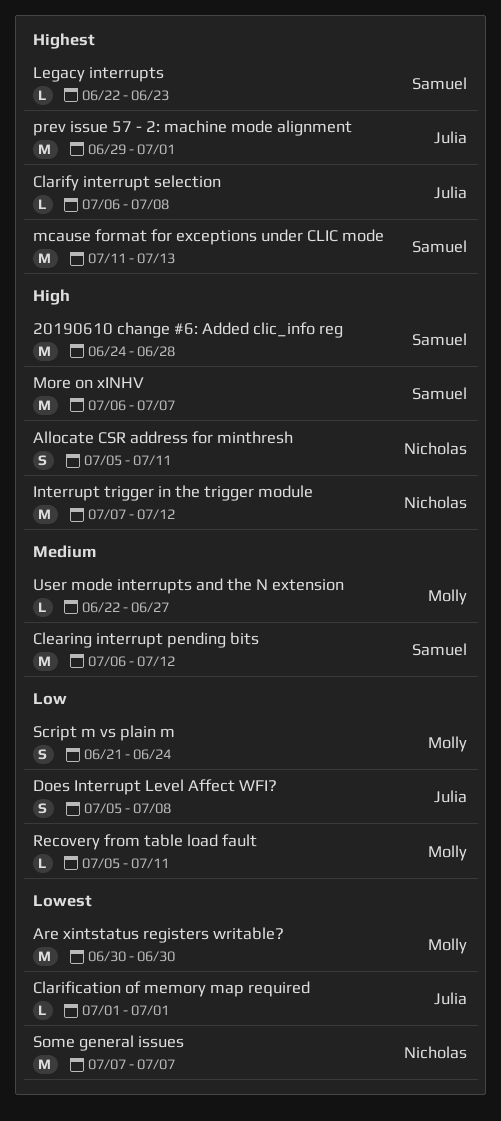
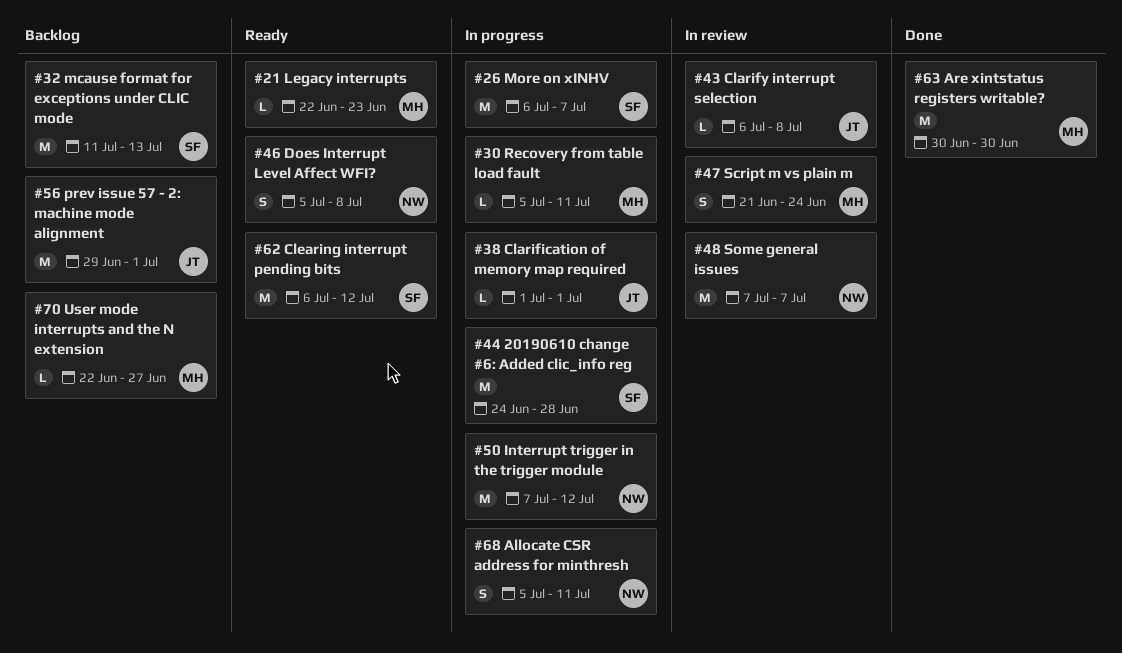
Does Interrupt Level Affect WFI?, owner: Julia -> Nicholas
Legacy interrupts, owner: Samuel -> Molly

